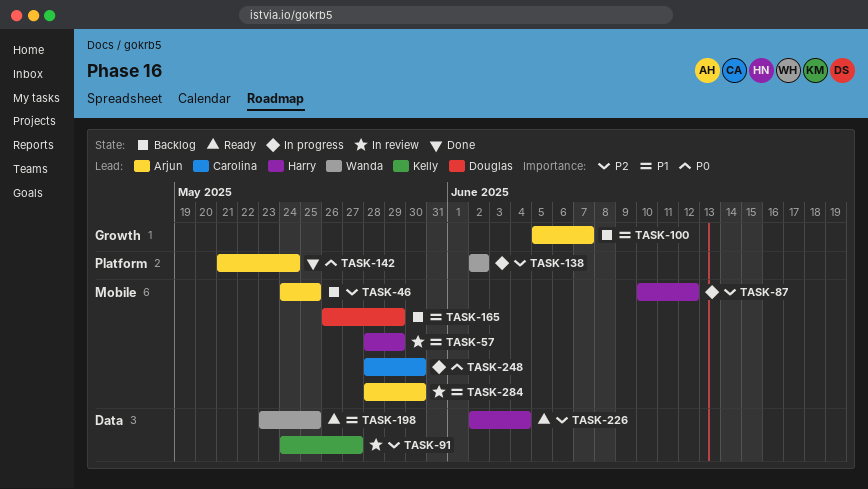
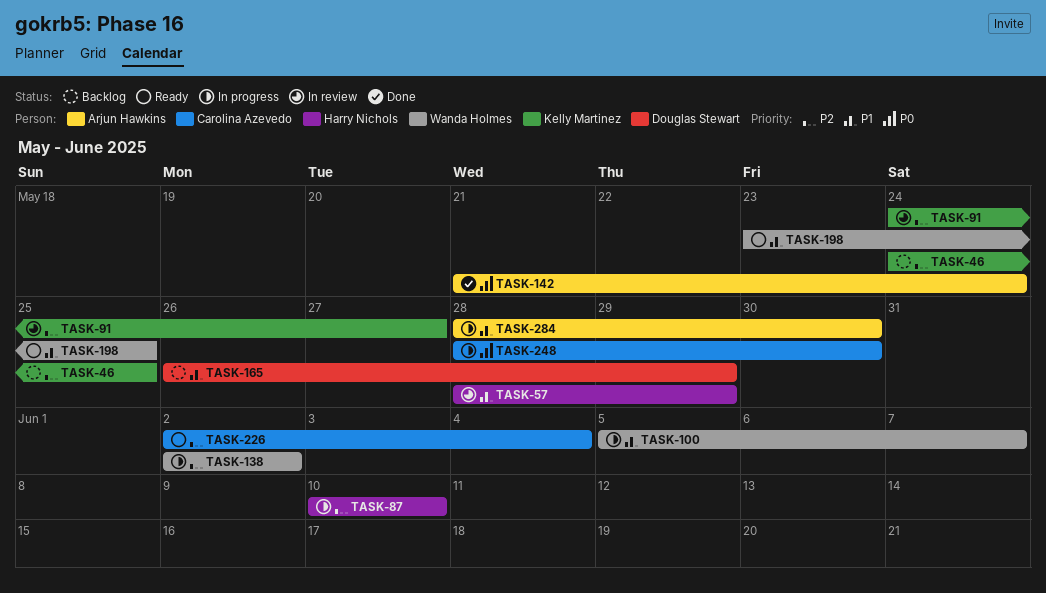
TASK-46, owner: Arjun Hawkins -> Kelly Martinez
TASK-87, due: Jun 12 -> Jun 10
TASK-100, status: Backlog -> In progress
TASK-100, owner: Arjun Hawkins -> Wanda Holmes
TASK-226, owner: Harry Nichols -> Carolina Azevedo
TASK-284, status: In review -> In progress

